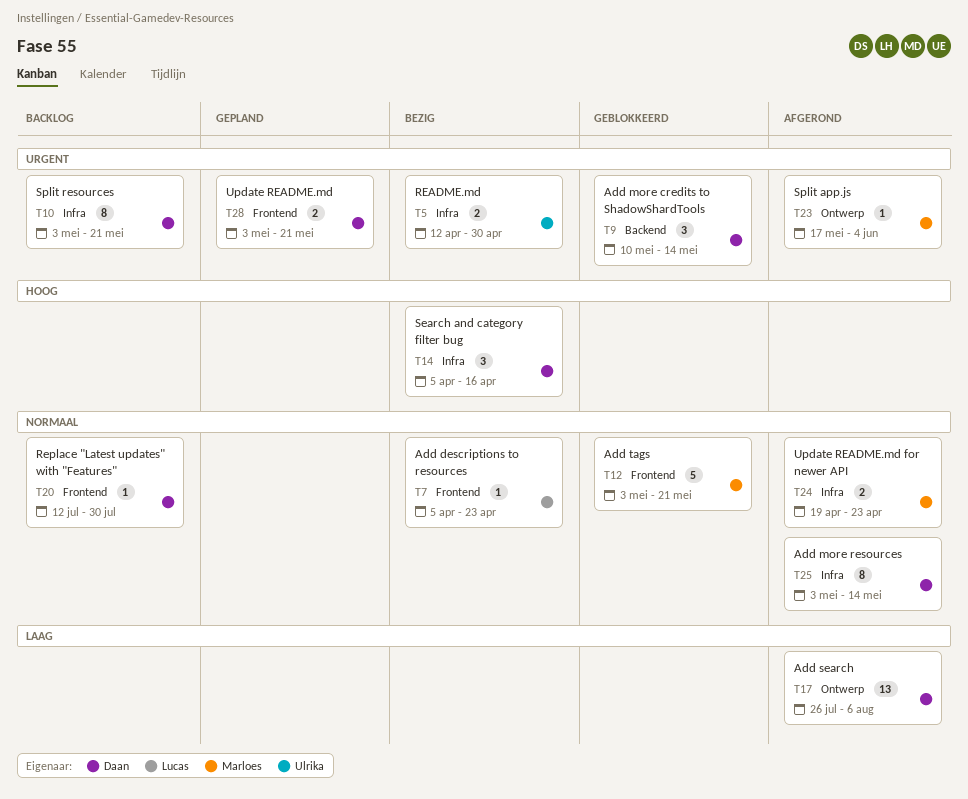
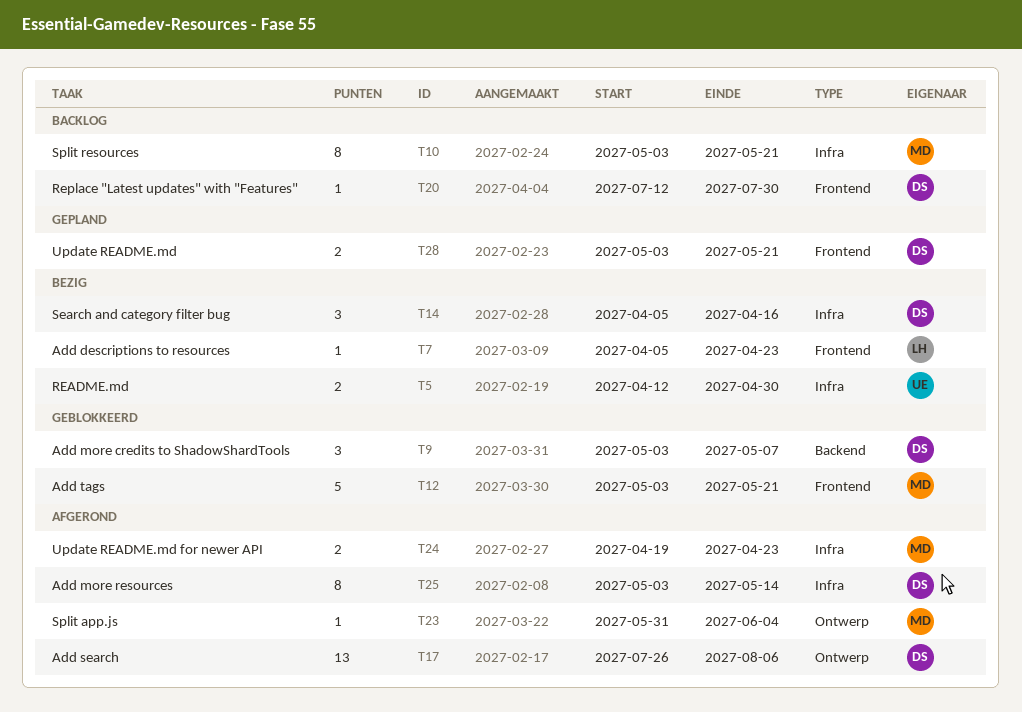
T9, start: May 10 -> May 3
T9, due: May 14 -> May 7
T10, owner: Daan -> Marloes
T23, start: May 17 -> May 31

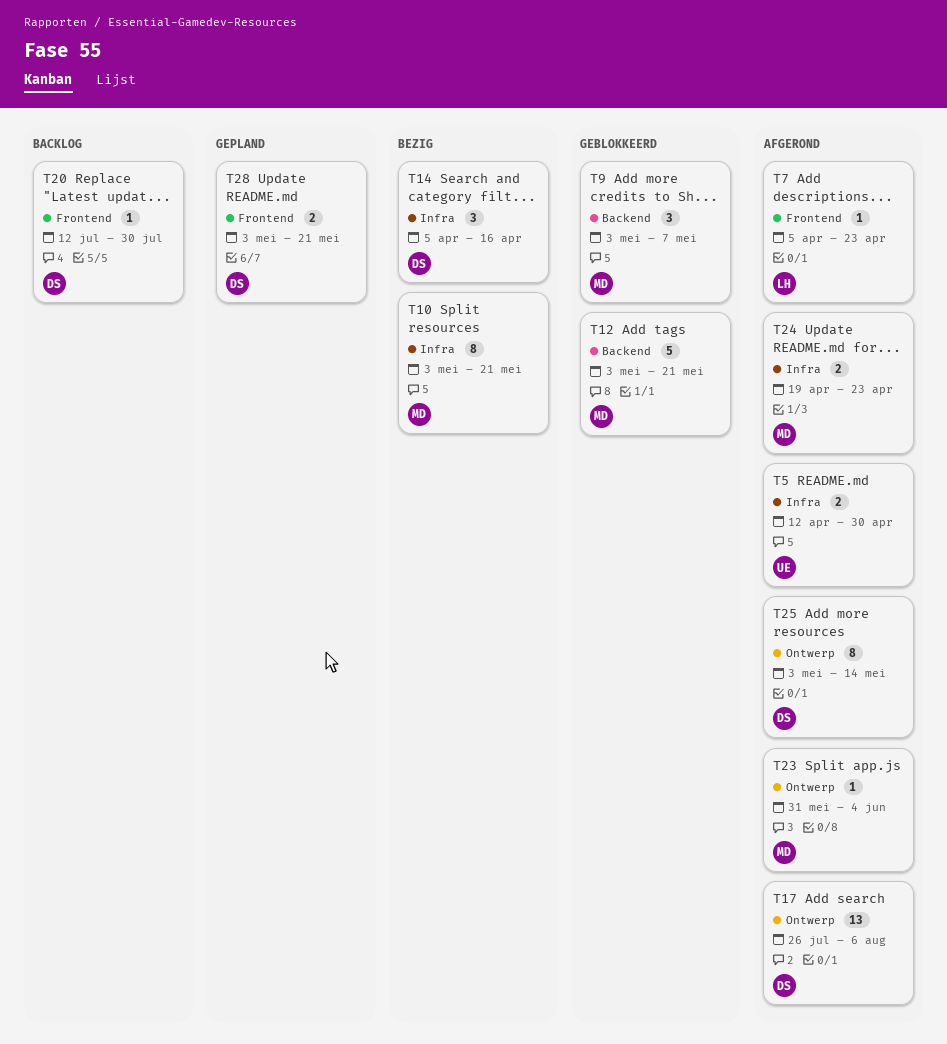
T5, status: Bezig -> Afgerond
T7, status: Bezig -> Afgerond
T9, owner: DS -> MD
T10, status: Backlog -> Bezig
T12, label: Frontend -> Backend
T25, label: Infra -> Ontwerp

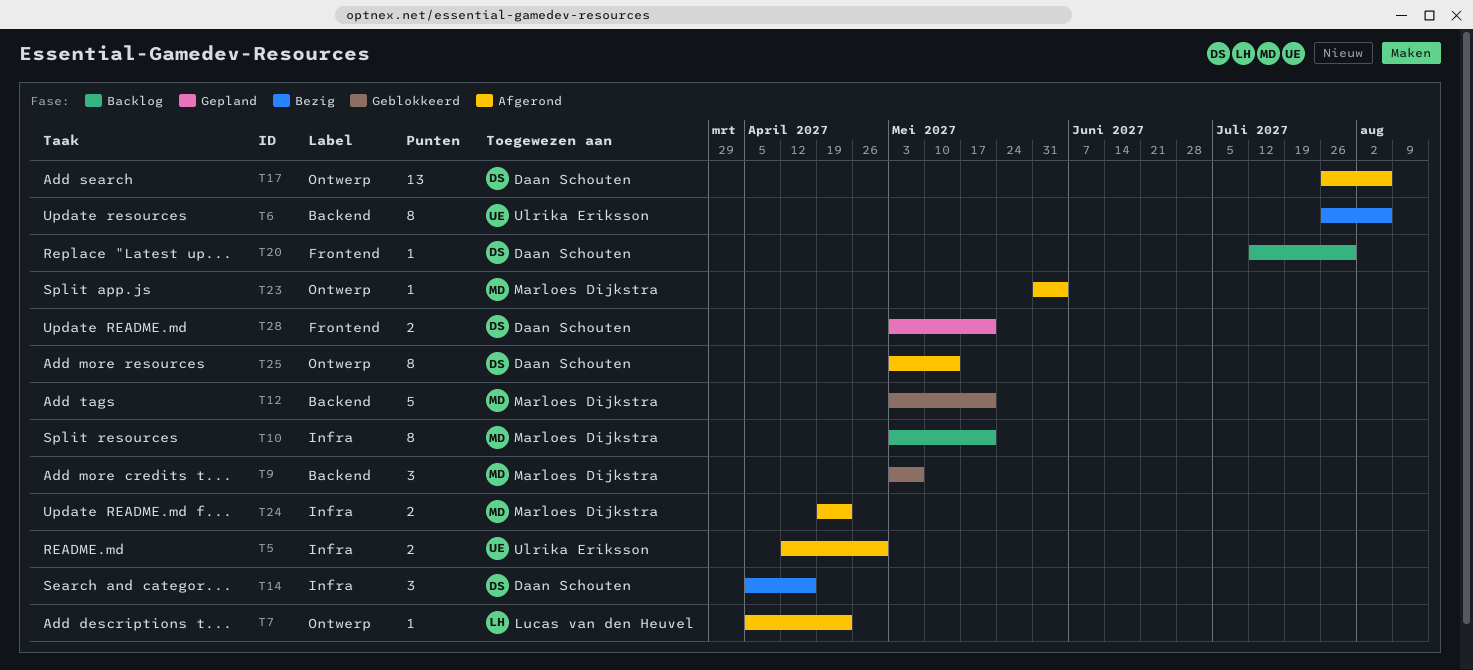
T6: none -> present
T7, label: Frontend -> Ontwerp
T10, status: Bezig -> Backlog

